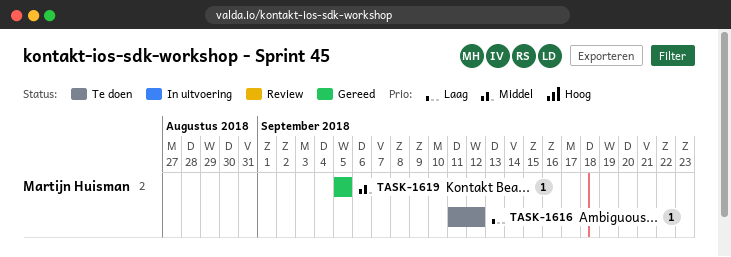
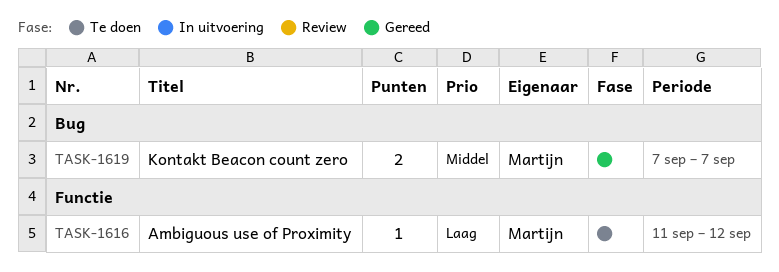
TASK-1619, estimate: 1 -> 2
TASK-1619, start: Sep 5 -> Sep 7
TASK-1619, due: Sep 5 -> Sep 7

